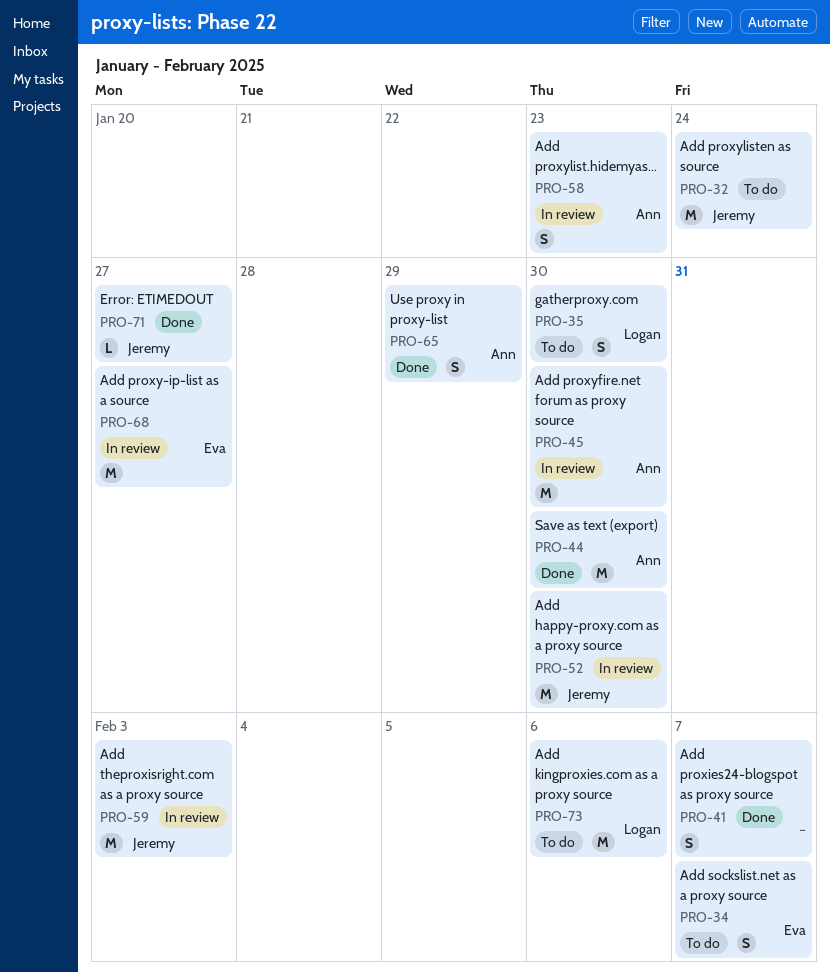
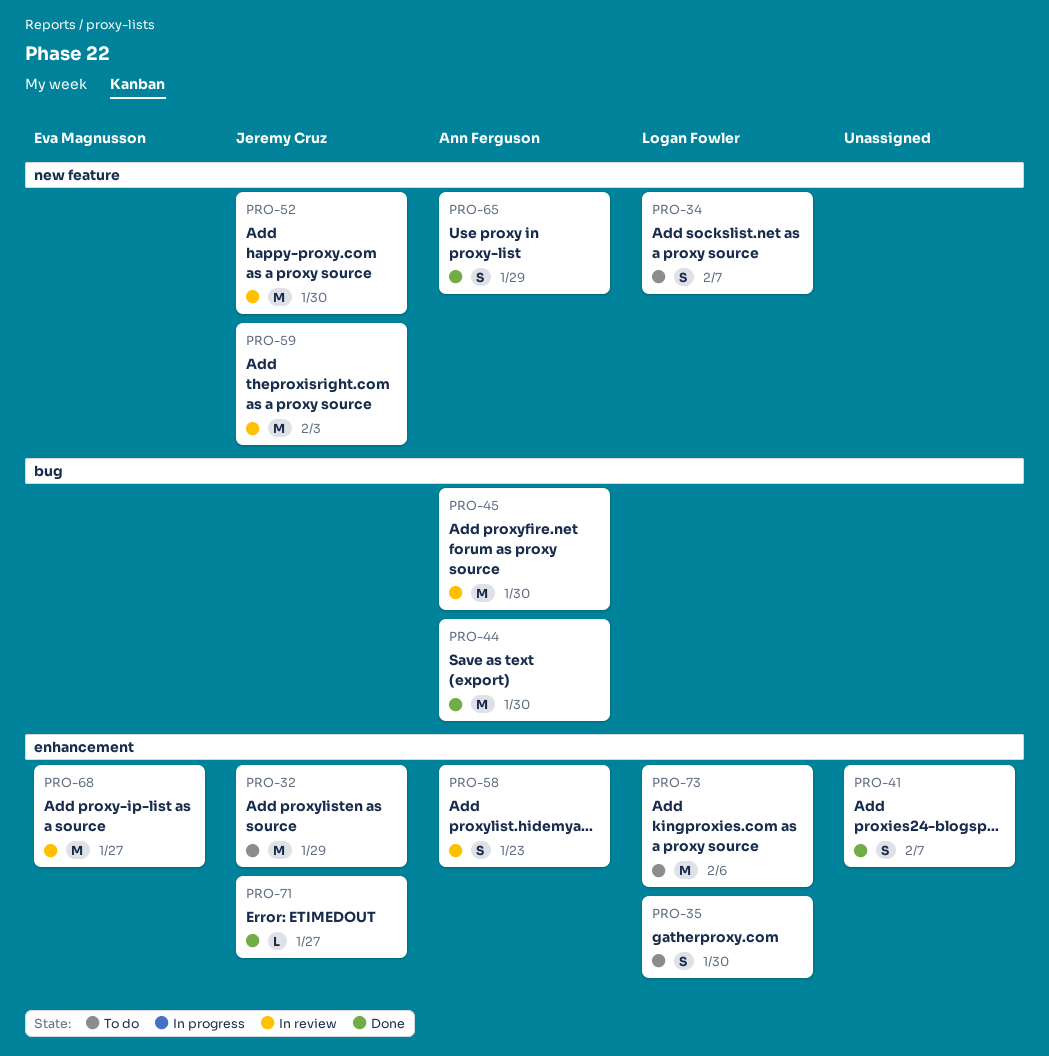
PRO-32, due: Jan 24 -> Jan 29
PRO-34, owner: Eva Magnusson -> Logan Fowler

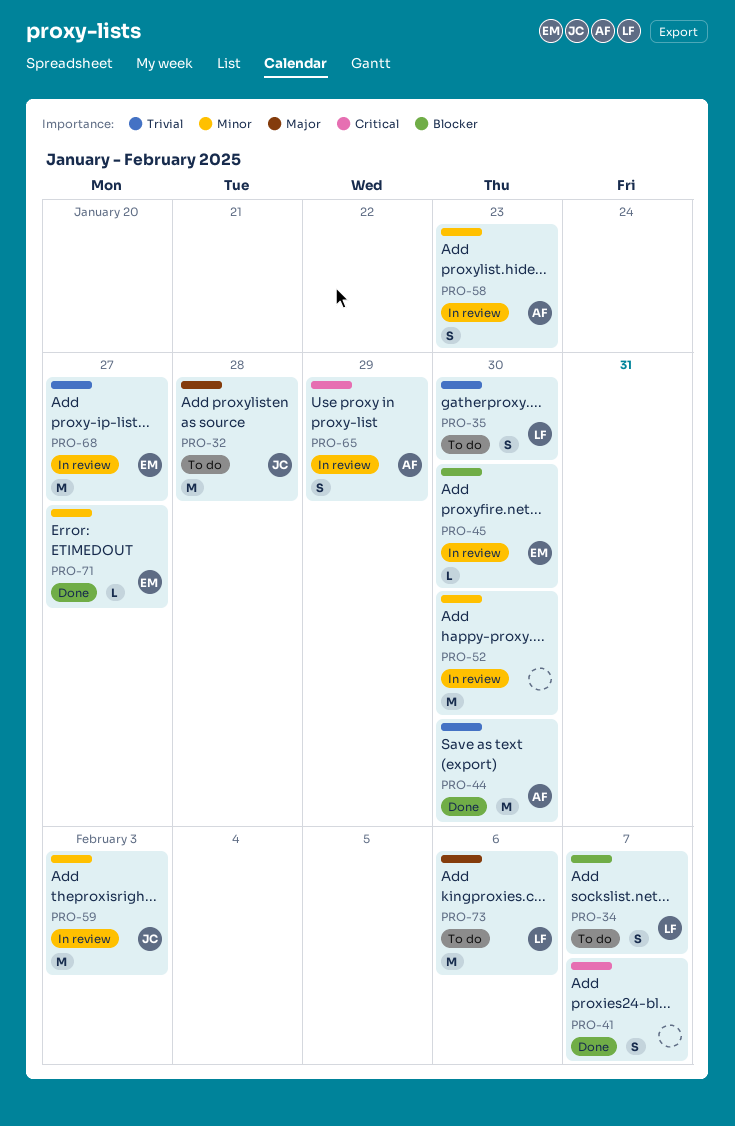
PRO-32, due: Jan 29 -> Jan 28
PRO-45, owner: Ann Ferguson -> Eva Magnusson
PRO-45, estimate: M -> L
PRO-52, owner: Jeremy Cruz -> none
PRO-65, status: Done -> In review
PRO-71, owner: Jeremy Cruz -> Eva Magnusson

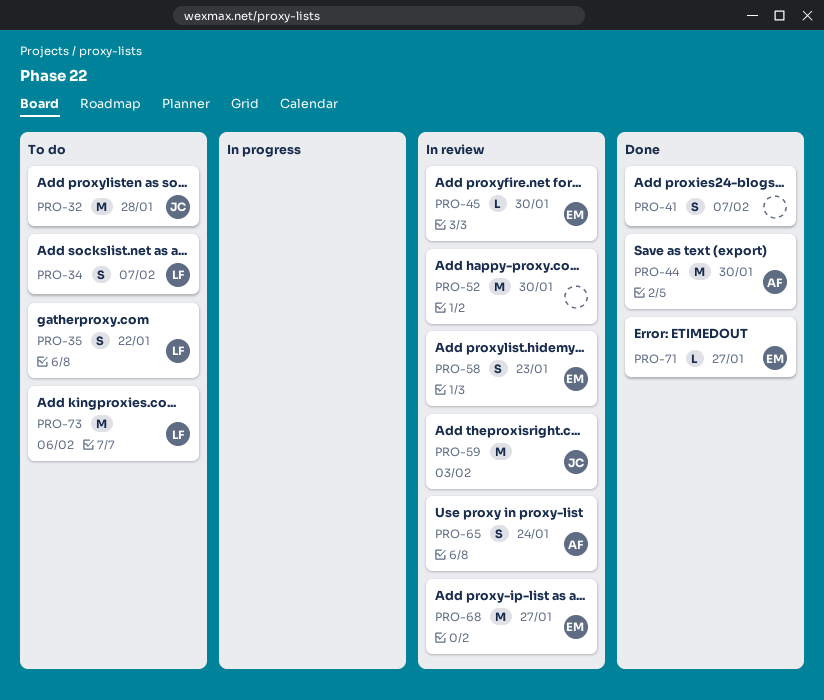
PRO-35, due: Jan 30 -> Jan 22
PRO-58, owner: AF -> EM
PRO-65, due: Jan 29 -> Jan 24

